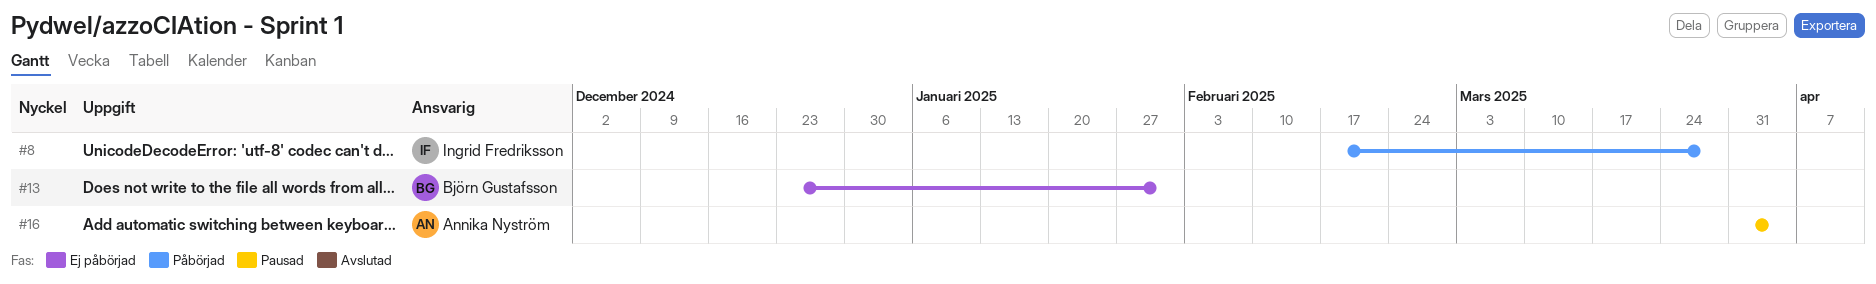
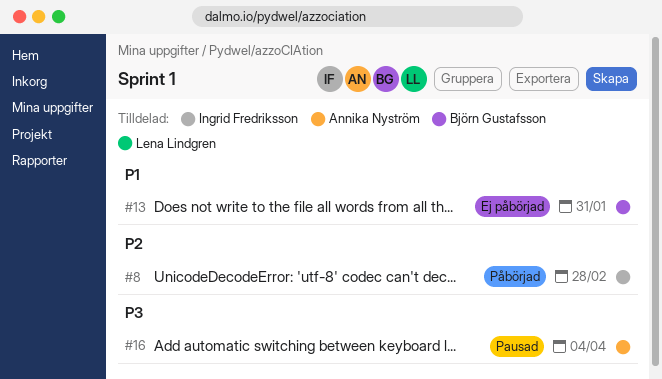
#8, due: Mar 28 -> Feb 28

